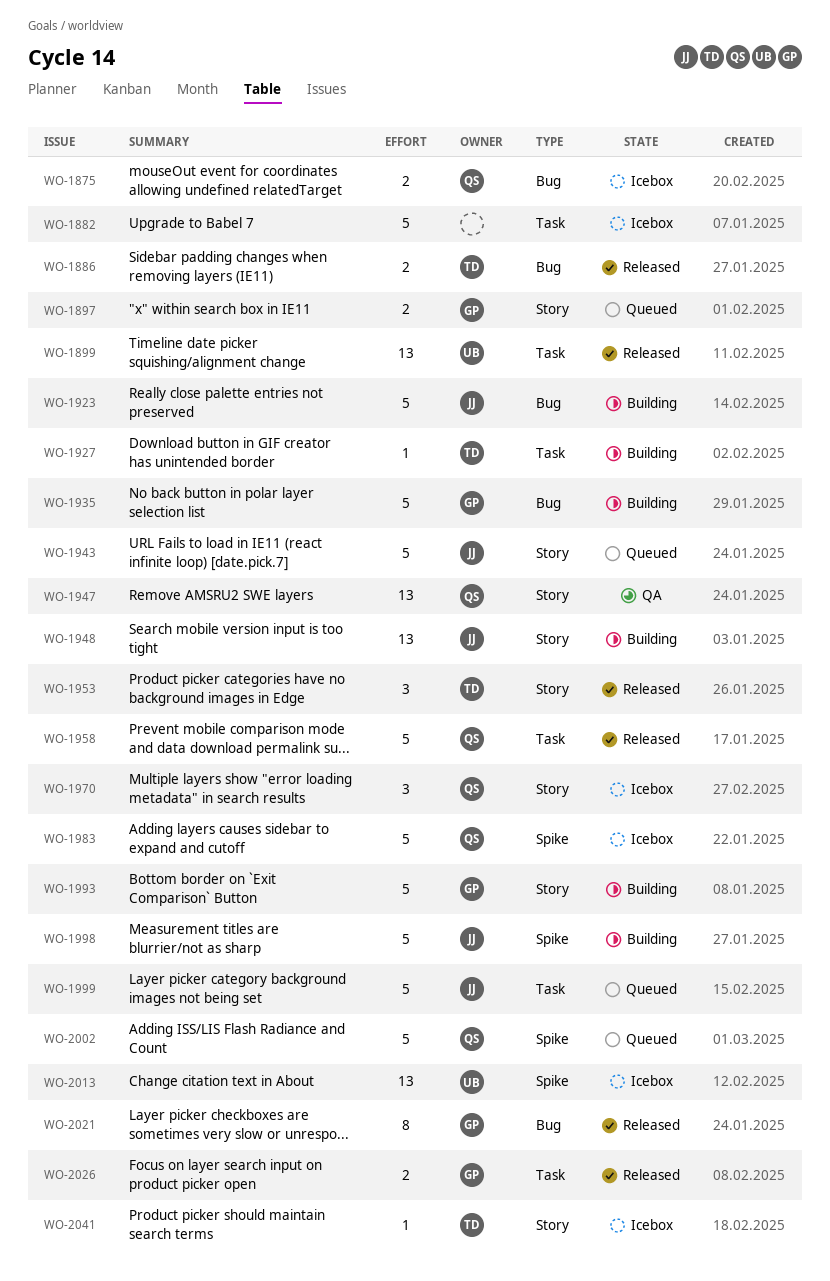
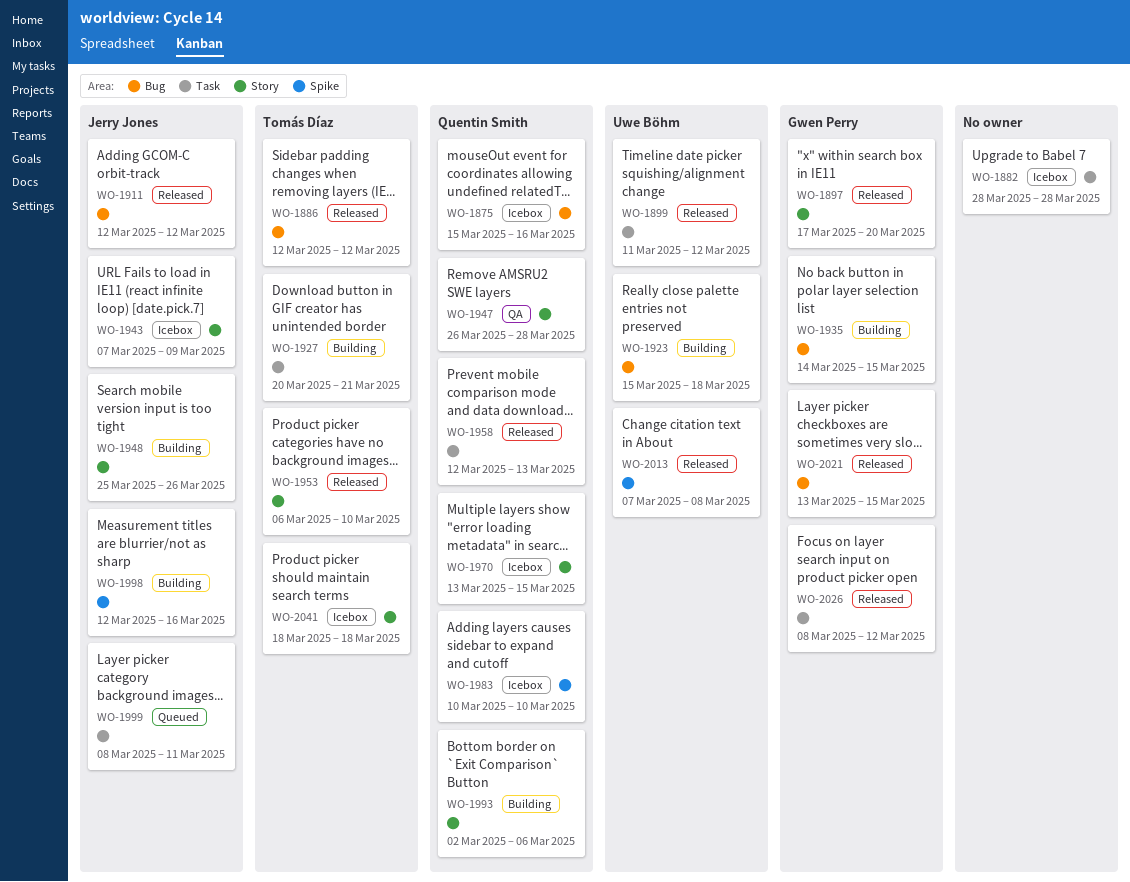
WO-1897, status: Queued -> Released
WO-1911: none -> present
WO-1923, owner: Jerry Jones -> Uwe Böhm
WO-1943, status: Queued -> Icebox
WO-1993, owner: Gwen Perry -> Quentin Smith
WO-2002: present -> none
WO-2013, status: Icebox -> Released

